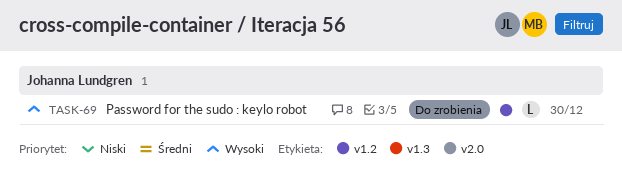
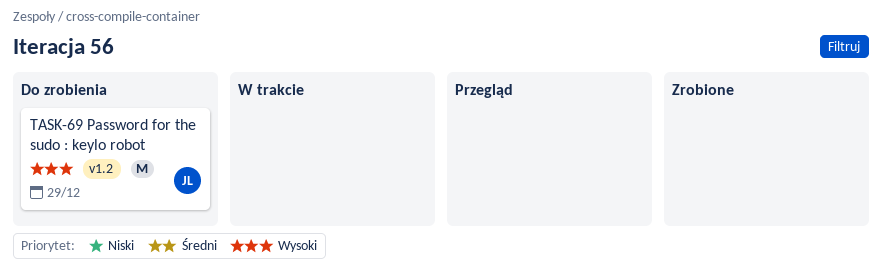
TASK-69, estimate: L -> M
TASK-69, due: Dec 30 -> Dec 29

